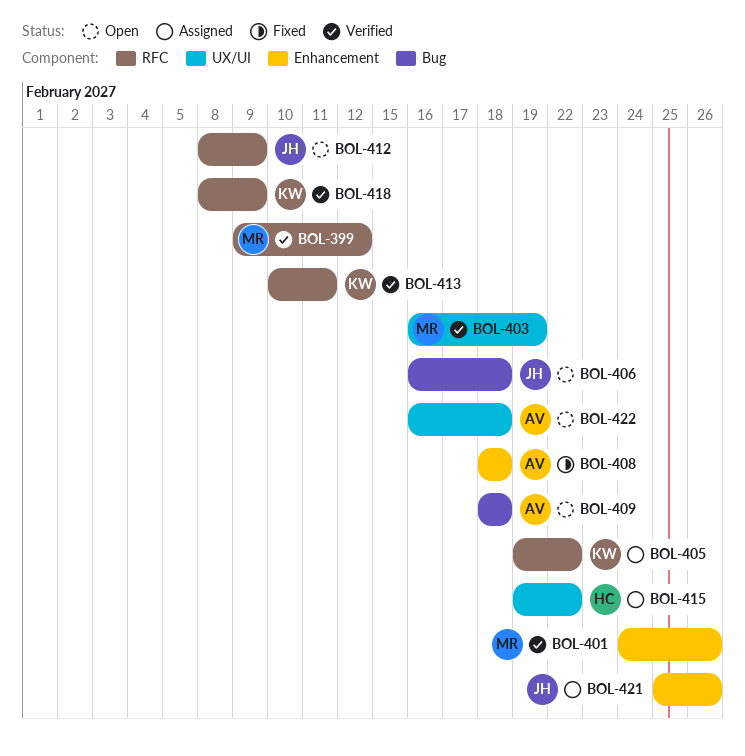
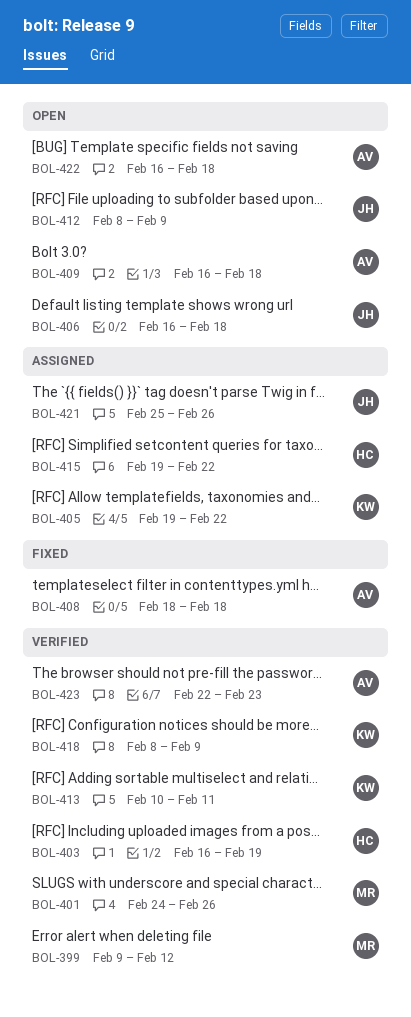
BOL-403, owner: MR -> HC
BOL-409, start: Feb 18 -> Feb 16
BOL-423: none -> present

